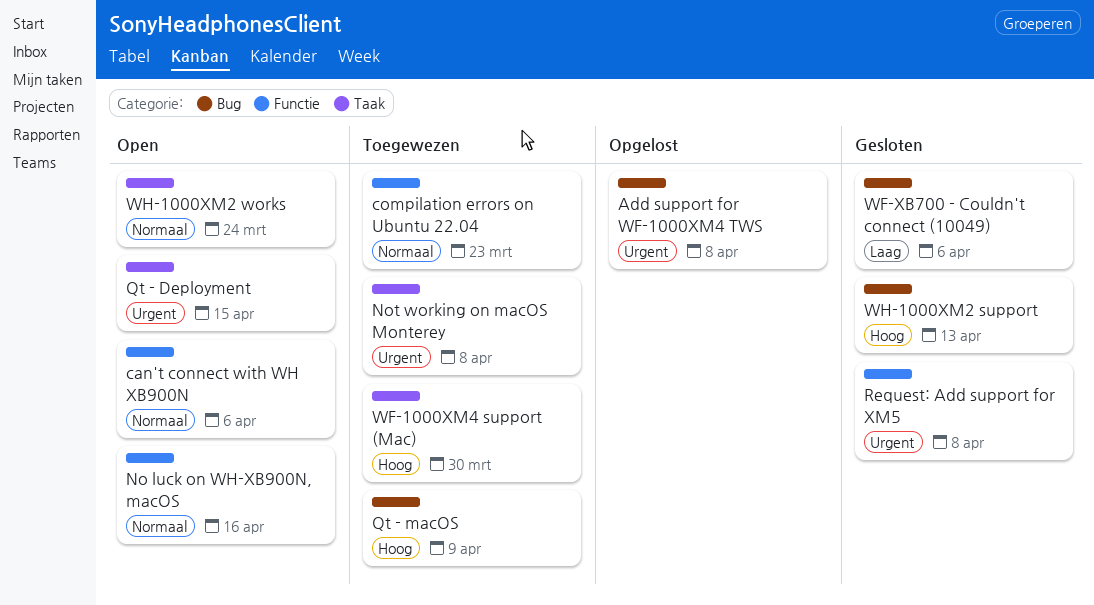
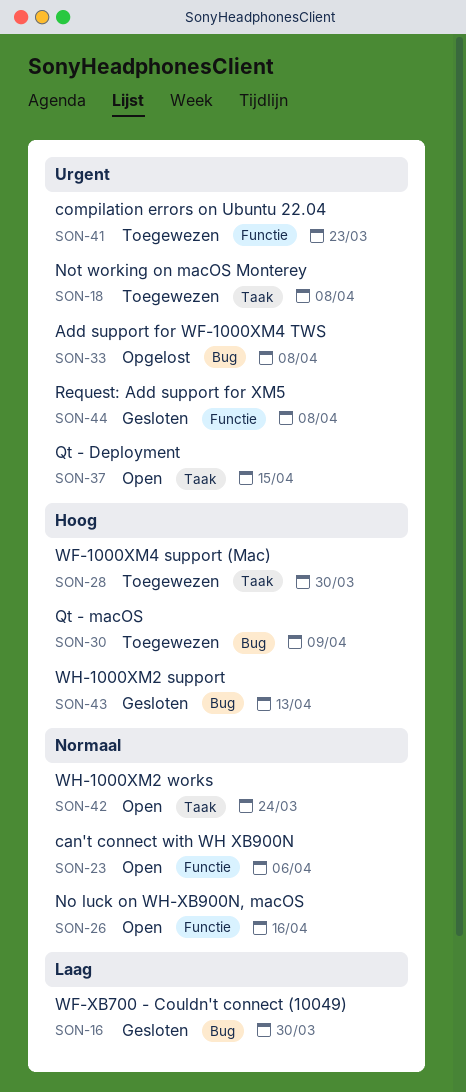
compilation errors on Ubuntu 22.04, priority: Normaal -> Urgent
WF-XB700 - Couldn't connect (10049), due: Apr 6 -> Mar 30

